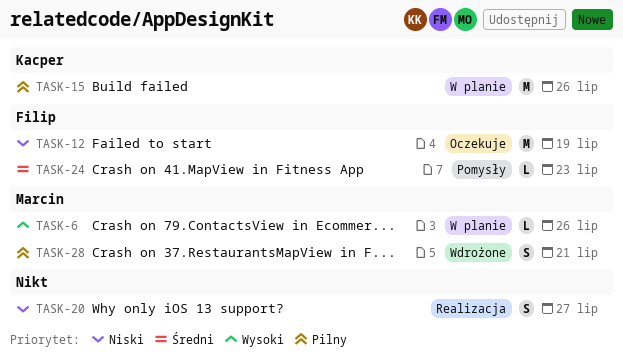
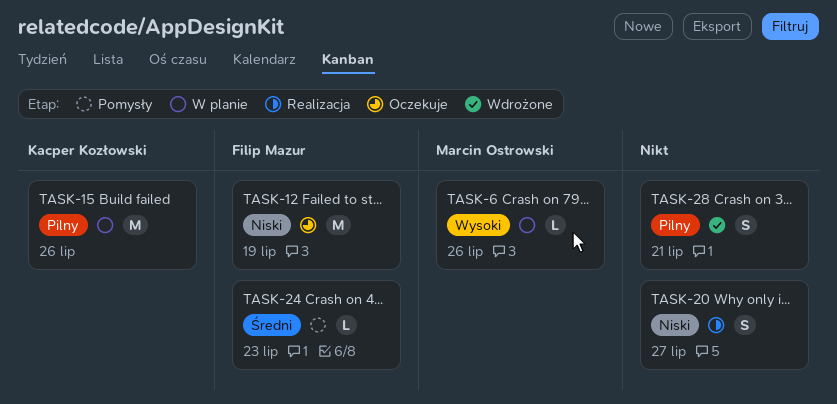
TASK-28, owner: Marcin Ostrowski -> none

